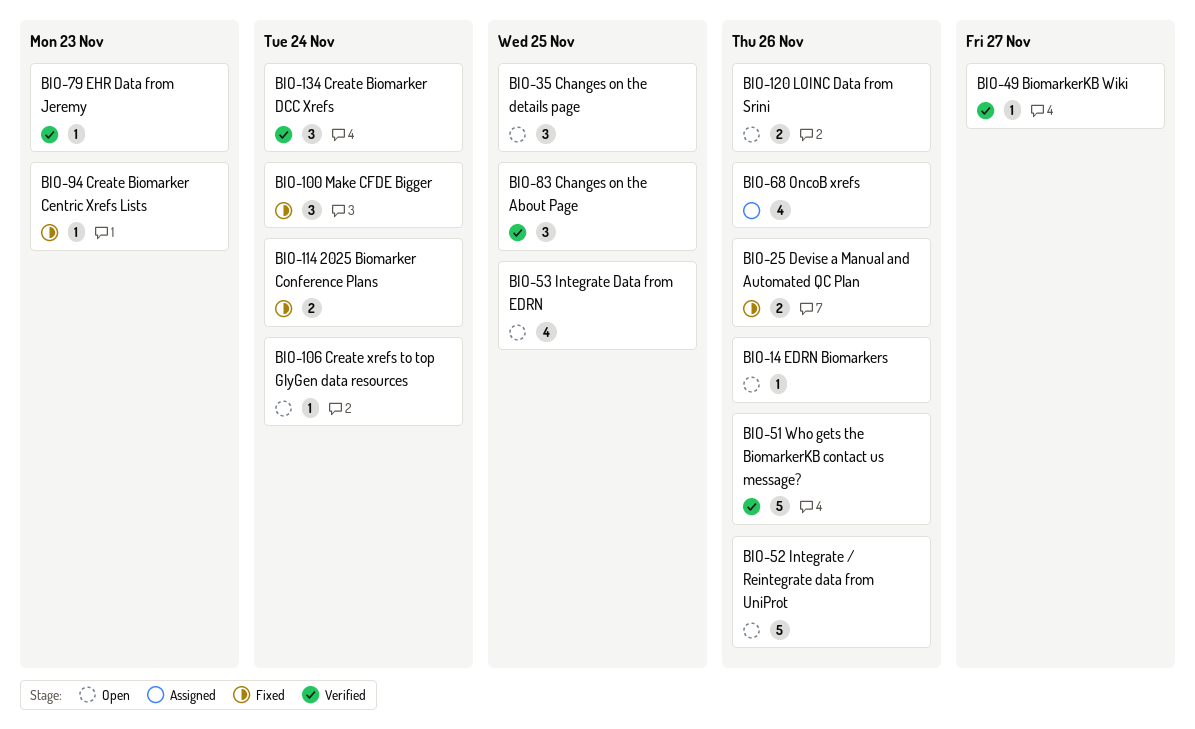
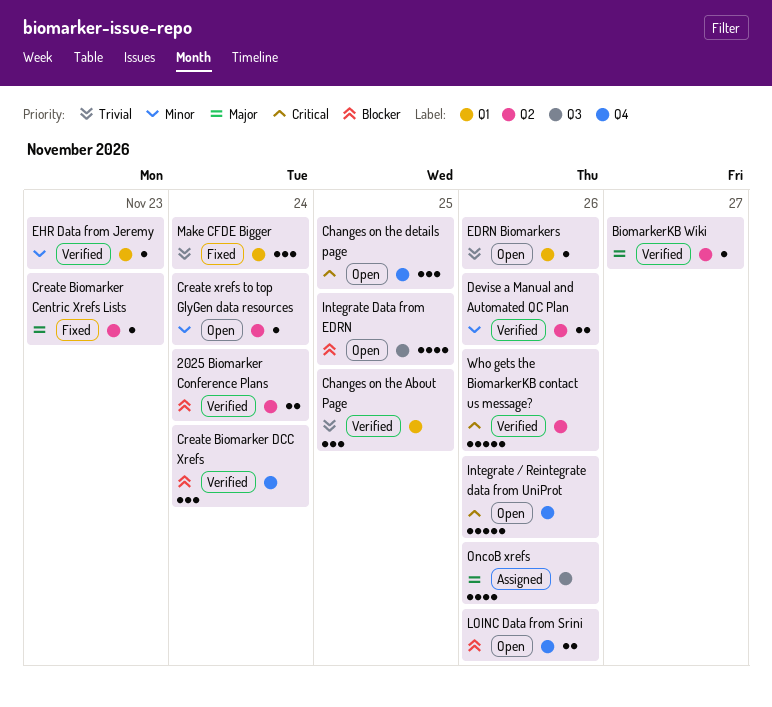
2025 Biomarker Conference Plans, status: Fixed -> Verified
Devise a Manual and Automated QC Plan, status: Fixed -> Verified

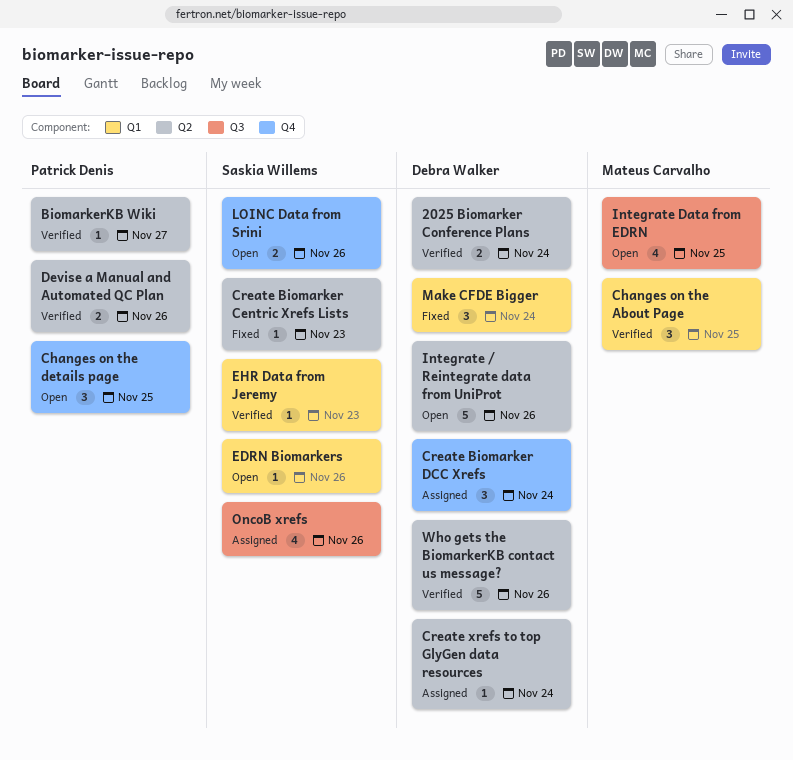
Create Biomarker DCC Xrefs, status: Verified -> Assigned
Create xrefs to top GlyGen data resources, status: Open -> Assigned
Integrate / Reintegrate data from UniProt, label: Q4 -> Q2

